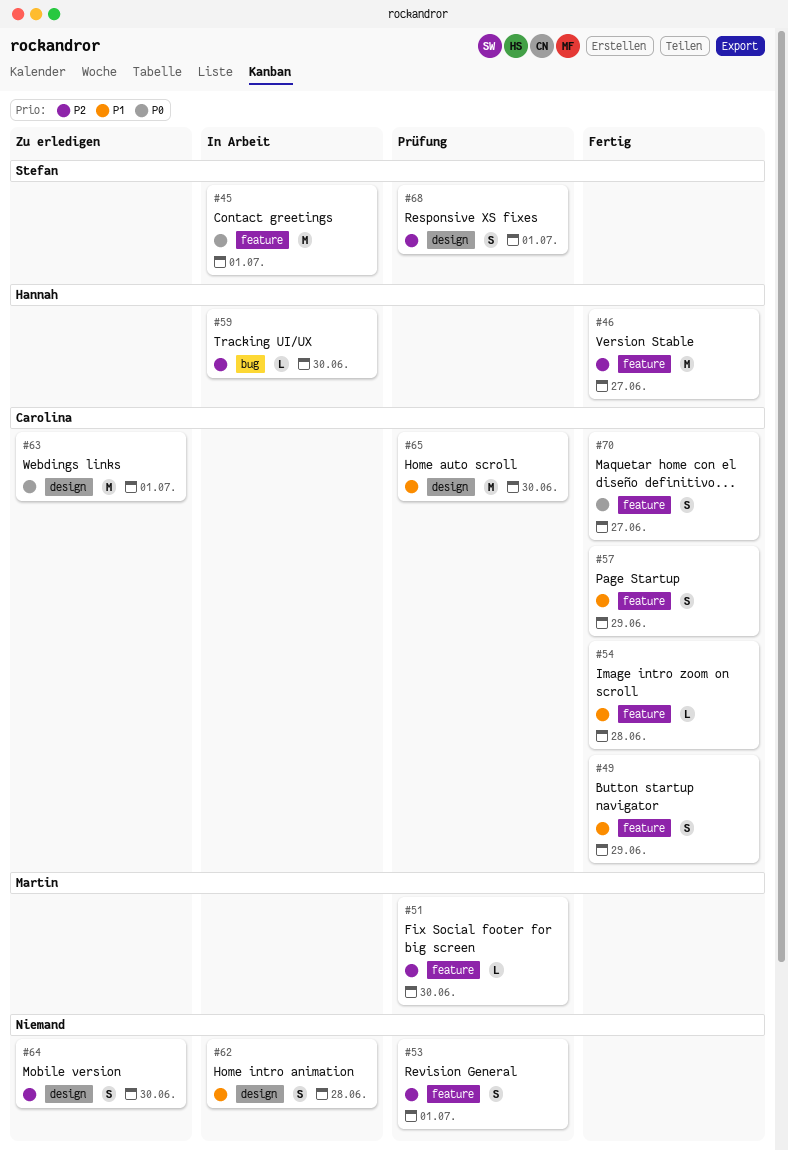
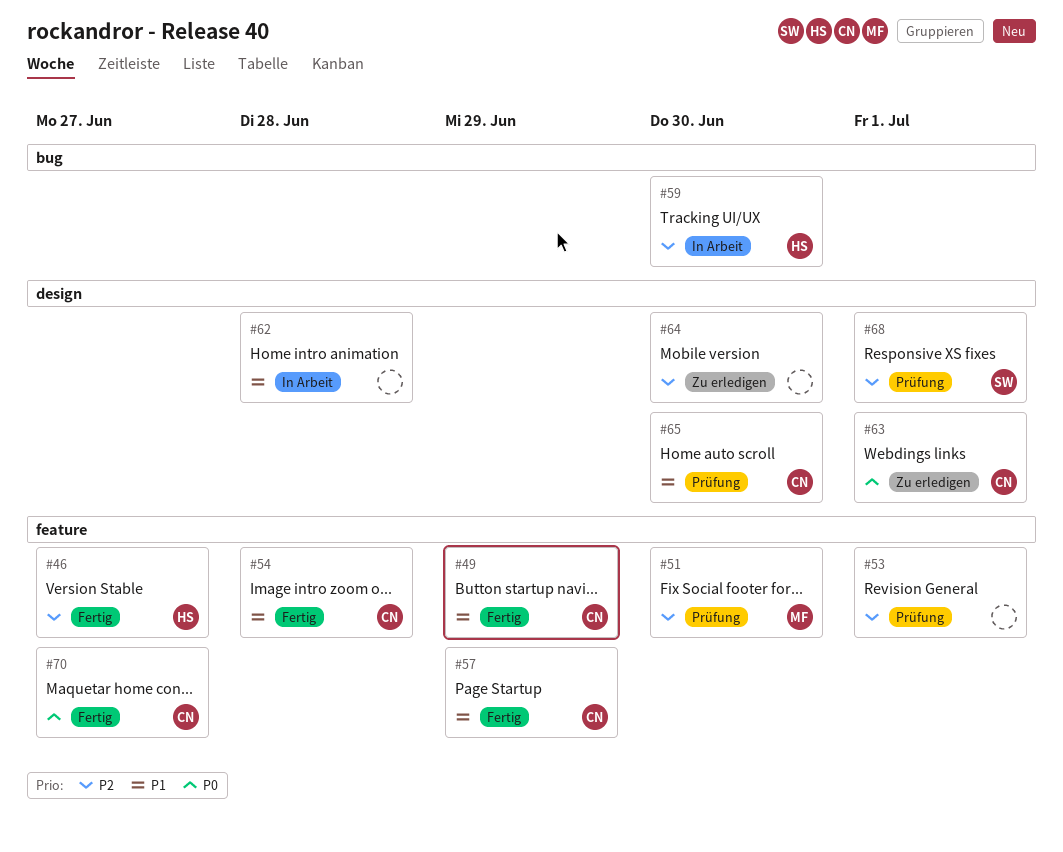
#45: present -> none

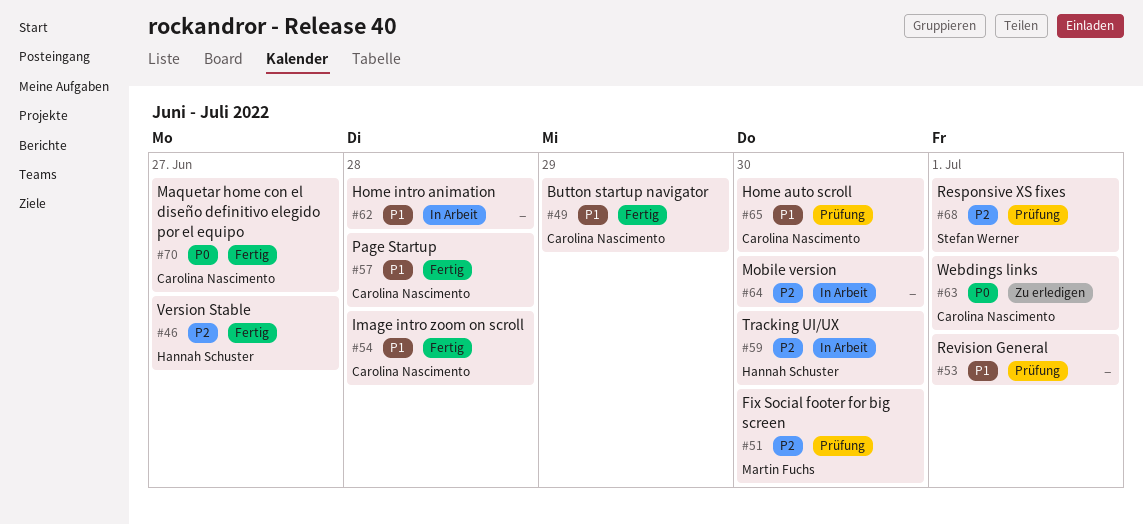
#53, priority: P2 -> P1
#57, due: Jun 29 -> Jun 28
#64, status: Zu erledigen -> In Arbeit

